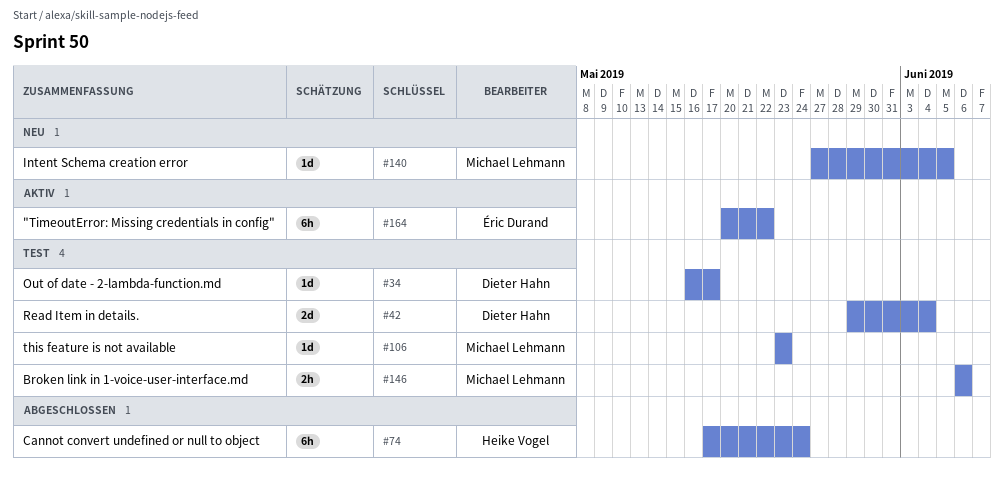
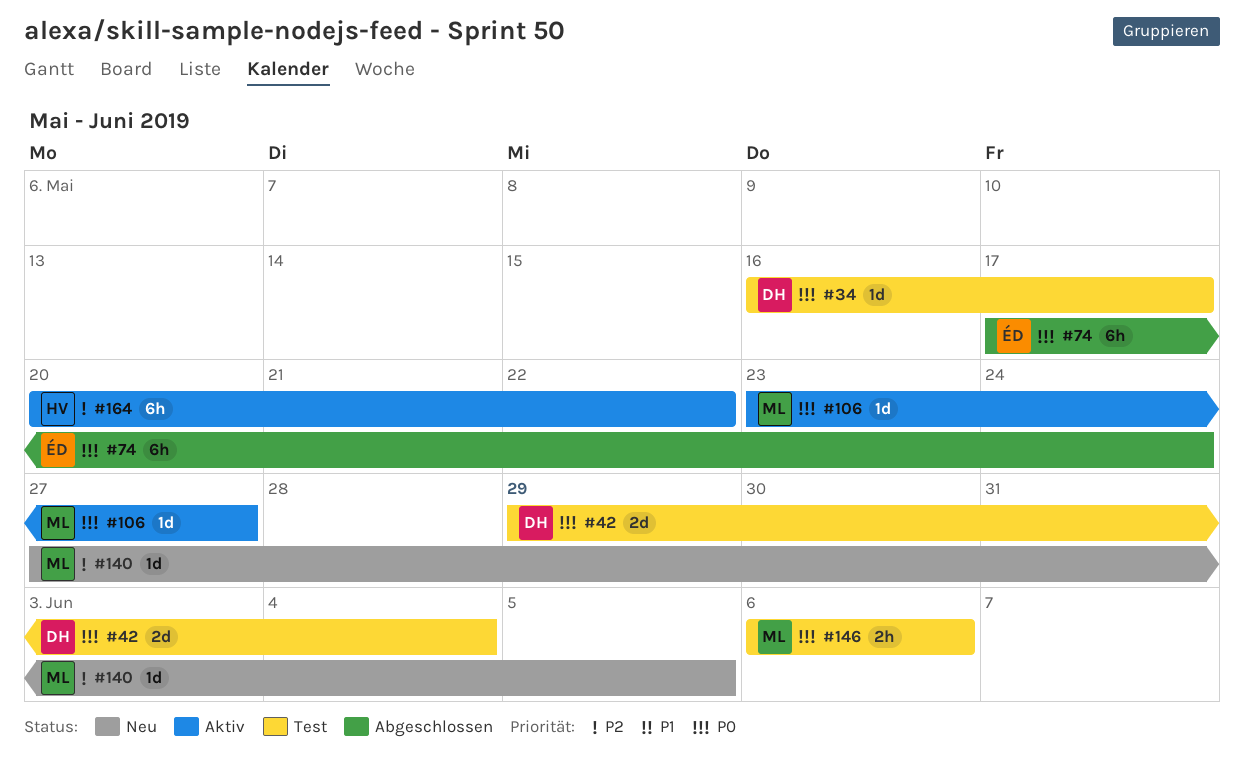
#74, owner: Heike Vogel -> Éric Durand
#106, status: Test -> Aktiv
#106, due: May 23 -> May 27
#164, owner: Éric Durand -> Heike Vogel

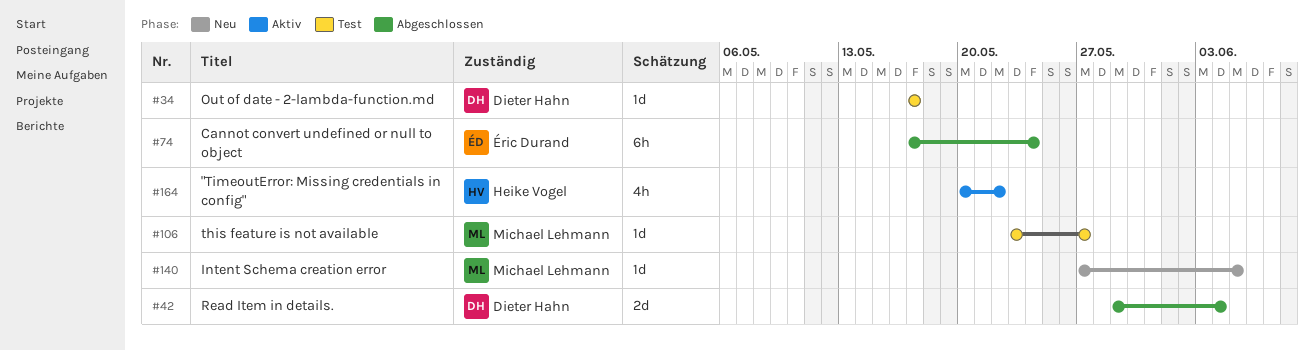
#34, start: May 16 -> May 17
#42, status: Test -> Abgeschlossen
#106, status: Aktiv -> Test
#146: present -> none
#164, estimate: 6h -> 4h

